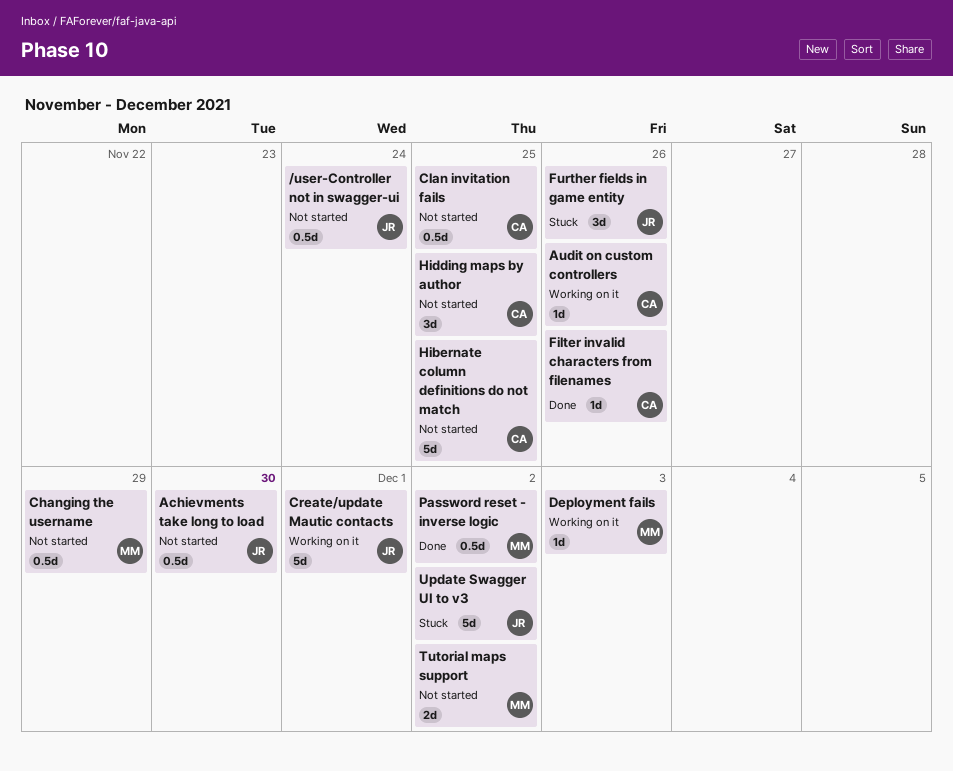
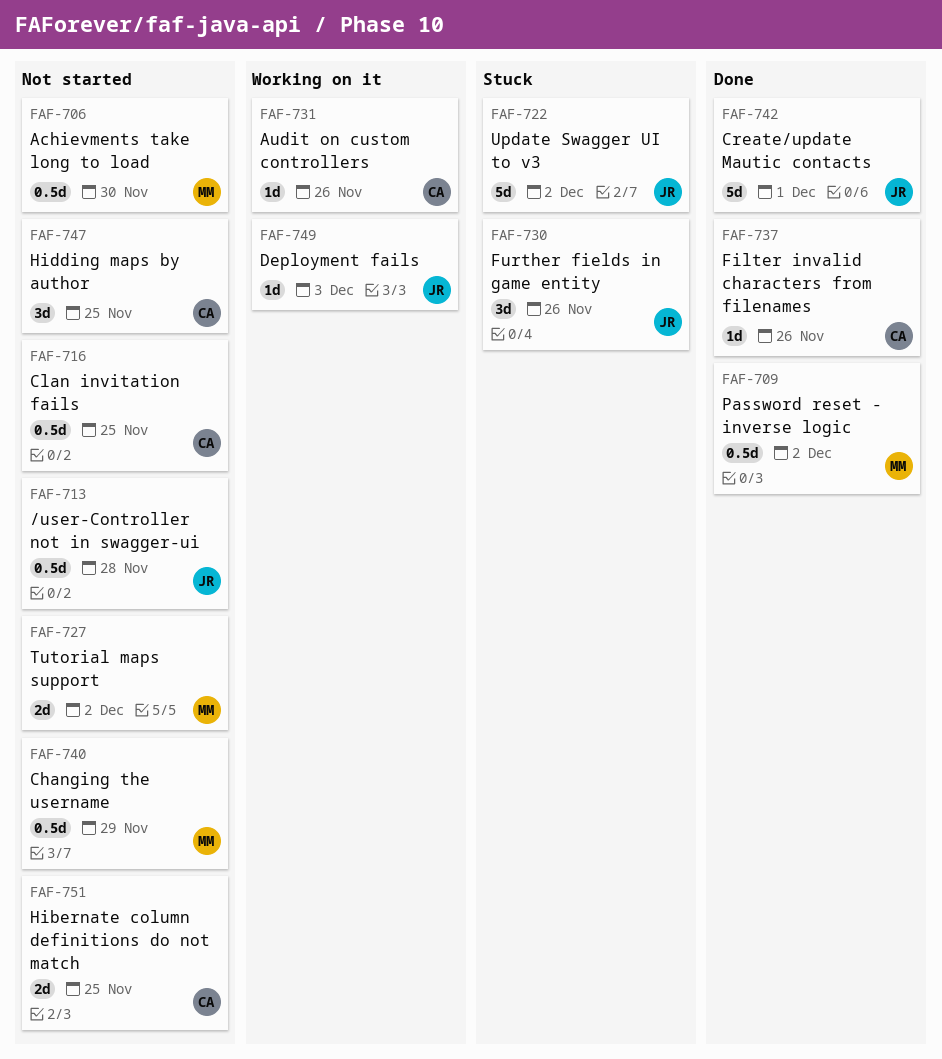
/user-Controller not in swagger-ui, due: Nov 24 -> Nov 28
Achievments take long to load, owner: JR -> MM
Create/update Mautic contacts, status: Working on it -> Done
Deployment fails, owner: MM -> JR
Hibernate column definitions do not match, estimate: 5d -> 2d

